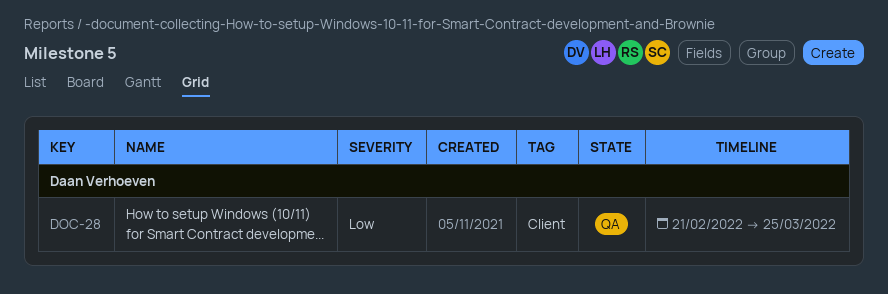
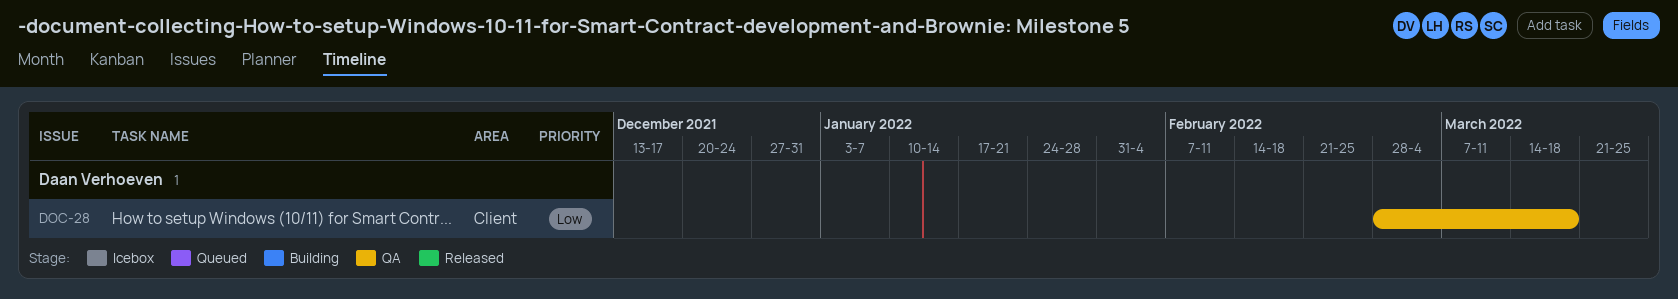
DOC-28, start: Feb 21 -> Feb 28
DOC-28, due: Mar 25 -> Mar 18

